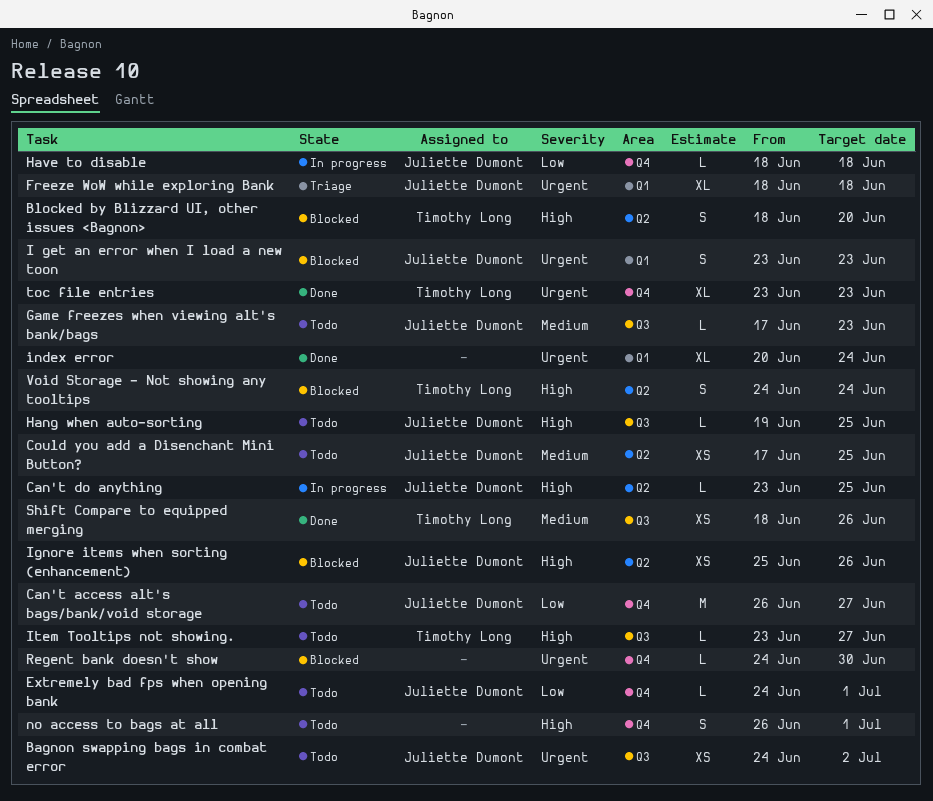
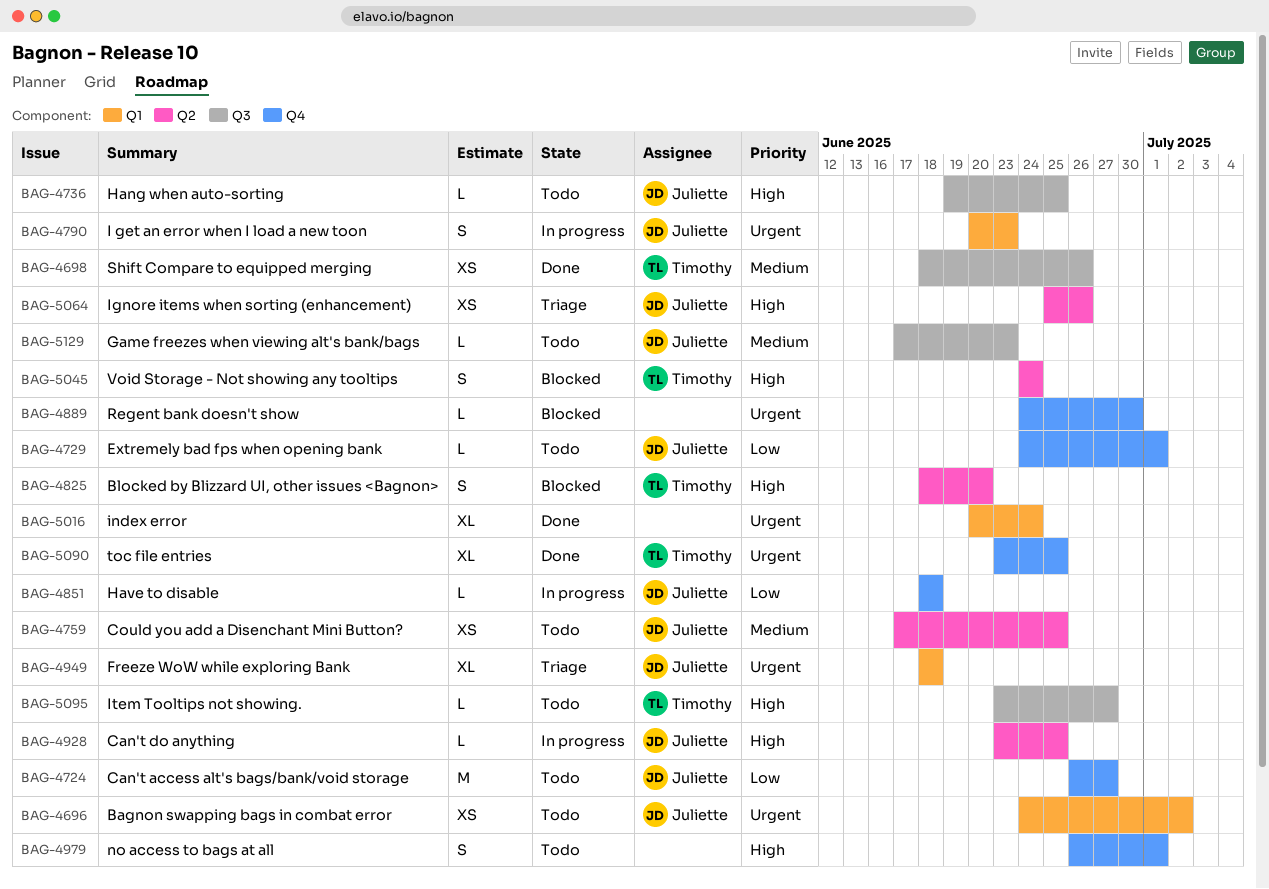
Bagnon swapping bags in combat error, label: Q3 -> Q1
I get an error when I load a new toon, status: Blocked -> In progress
I get an error when I load a new toon, start: Jun 23 -> Jun 20
Ignore items when sorting (enhancement), status: Blocked -> Triage
toc file entries, due: Jun 23 -> Jun 25

